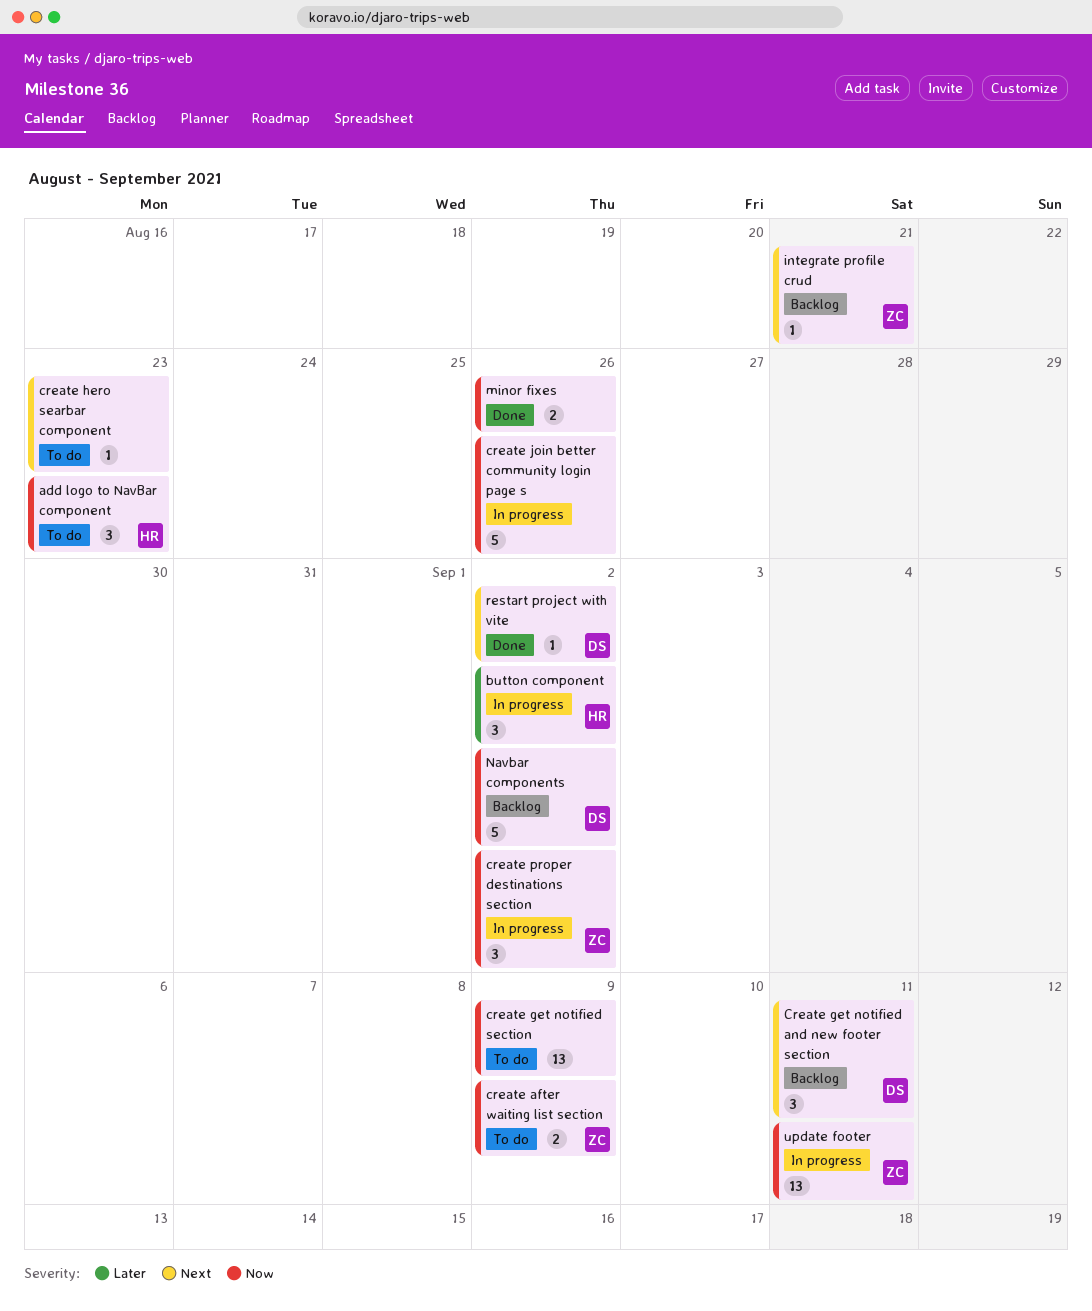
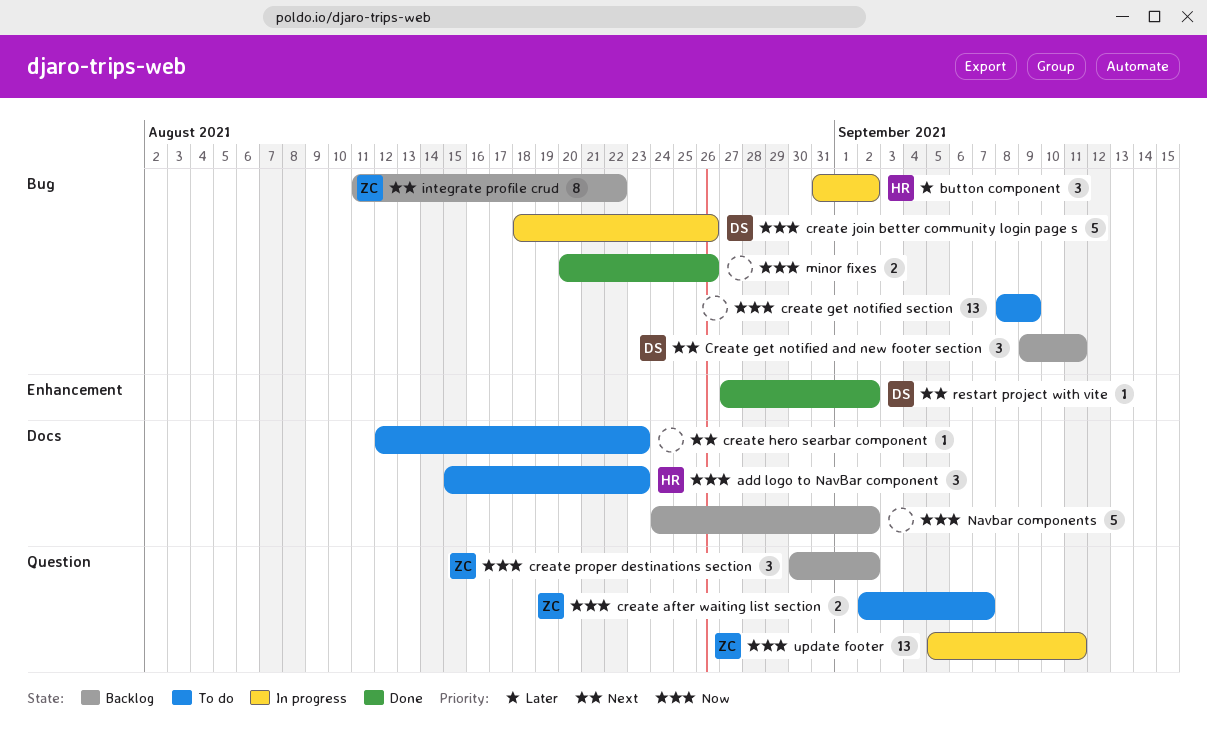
create after waiting list section, due: Sep 9 -> Sep 7
create join better community login page s, owner: none -> DS
create proper destinations section, status: In progress -> Backlog
integrate profile crud, estimate: 1 -> 8
integrate profile crud, due: Aug 21 -> Aug 22
Navbar components, owner: DS -> none

